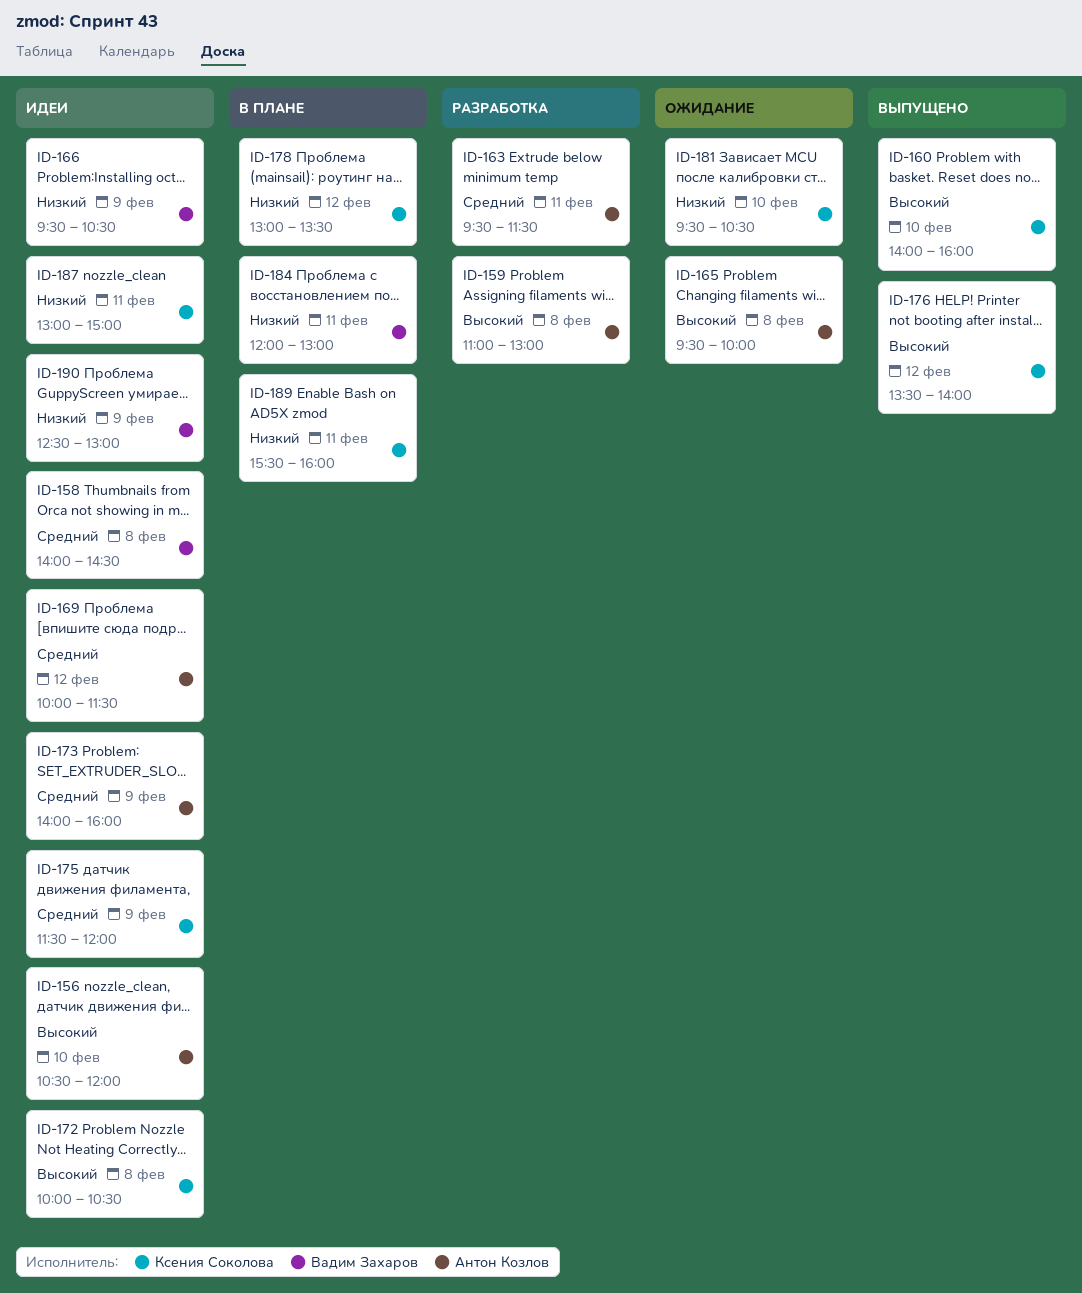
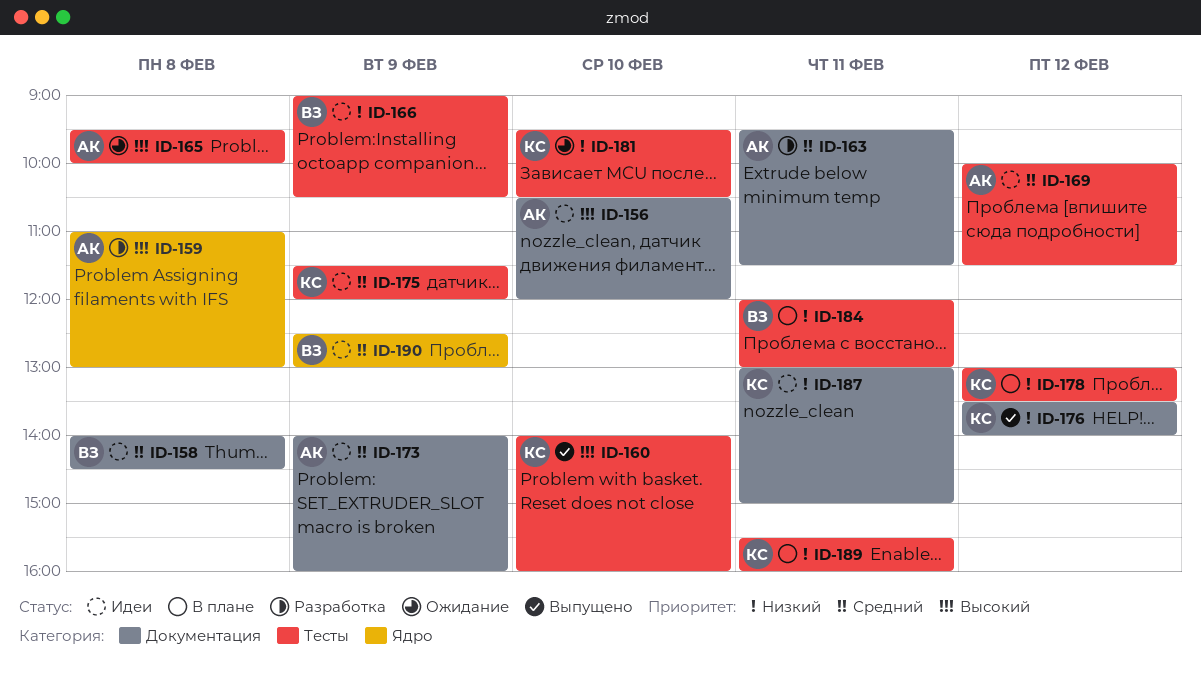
ID-166, begins: 09:30 -> 09:00
ID-172: present -> none
ID-176, priority: Высокий -> Низкий
ID-190, priority: Низкий -> Средний

